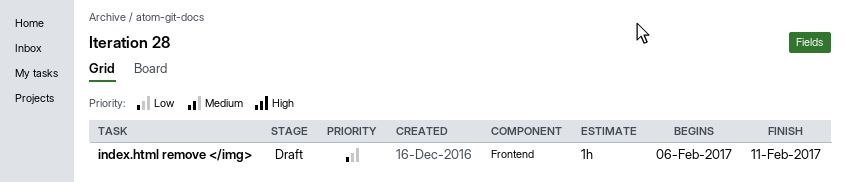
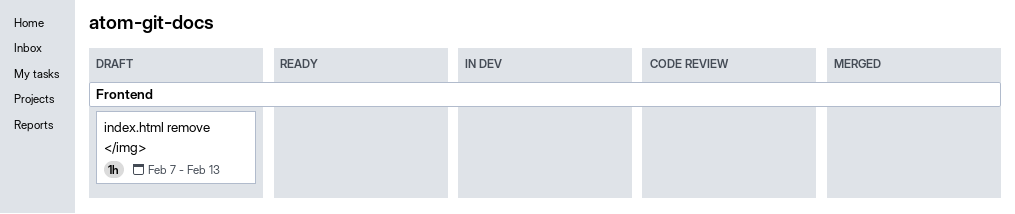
index.html remove </img>, start: Feb 6 -> Feb 7
index.html remove </img>, due: Feb 11 -> Feb 13

